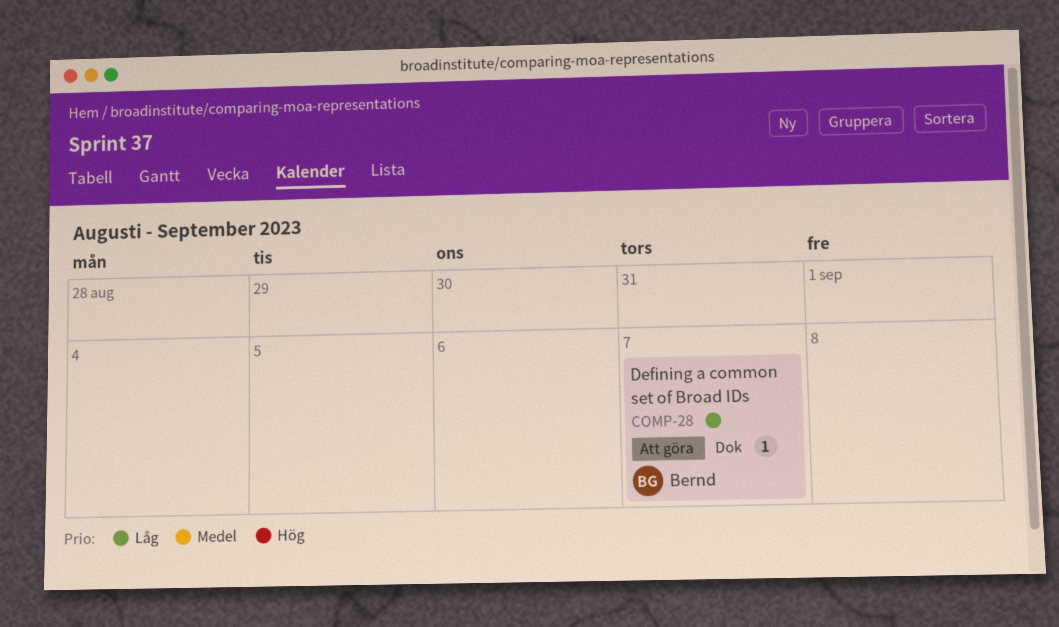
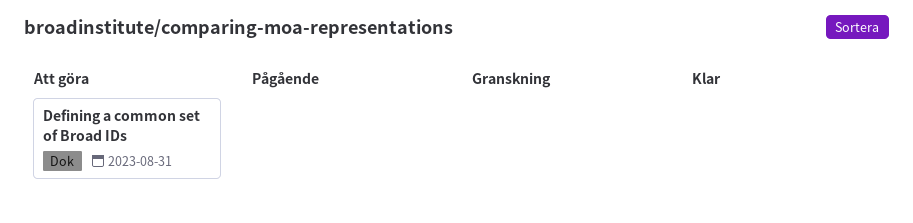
Defining a common set of Broad IDs, due: Sep 7 -> Aug 31

